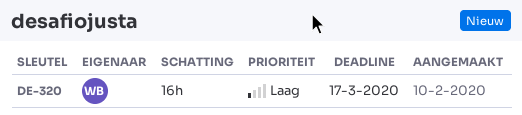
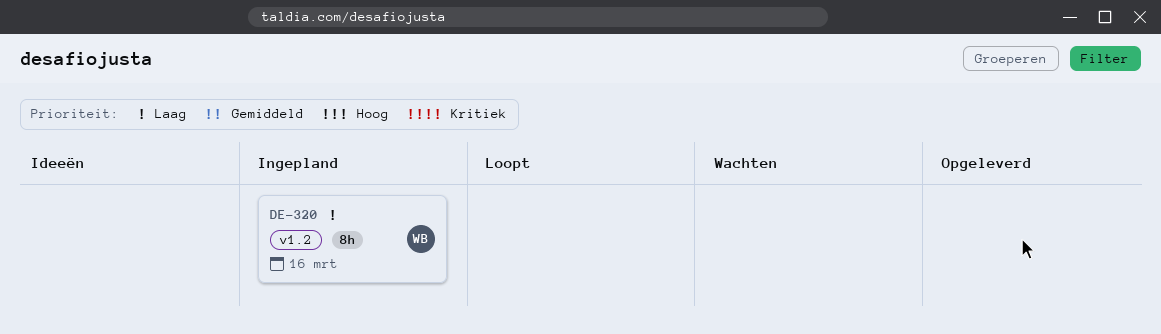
DE-320, estimate: 16h -> 8h
DE-320, due: Mar 17 -> Mar 16

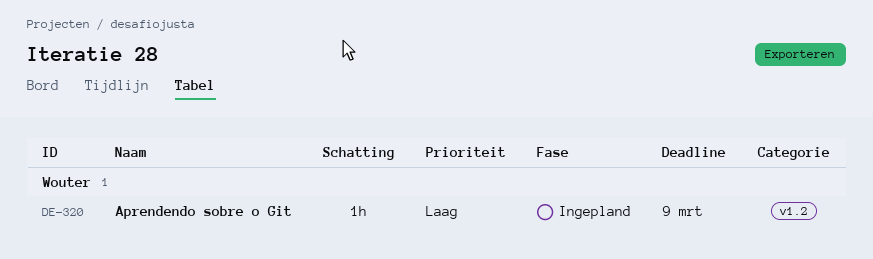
DE-320, estimate: 8h -> 1h
DE-320, due: Mar 16 -> Mar 9

